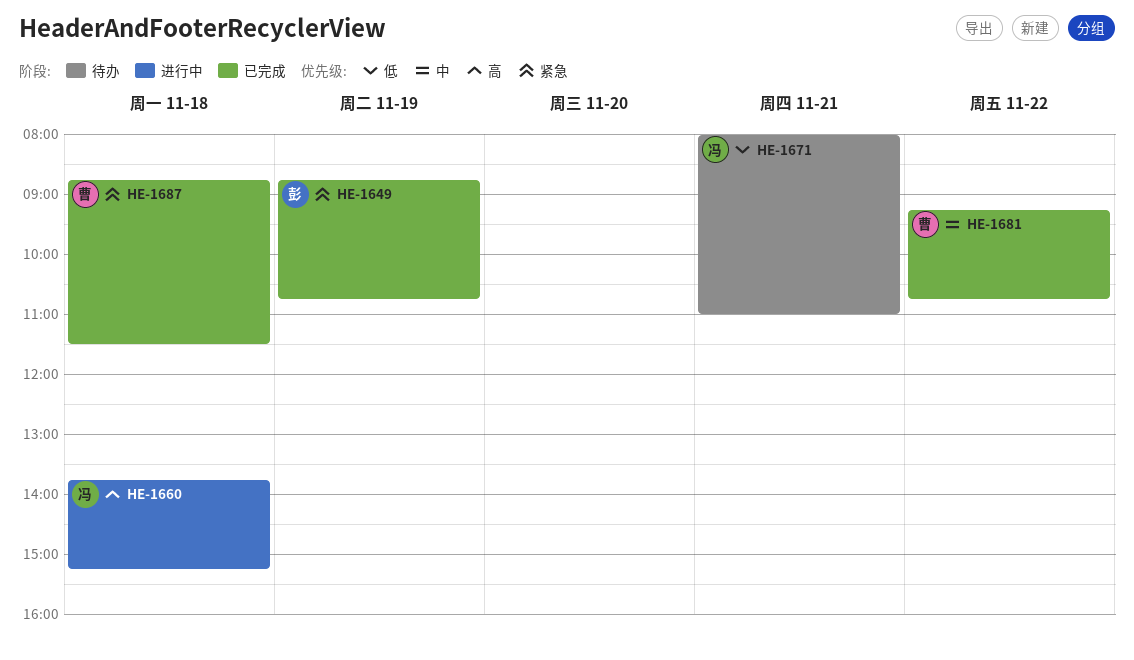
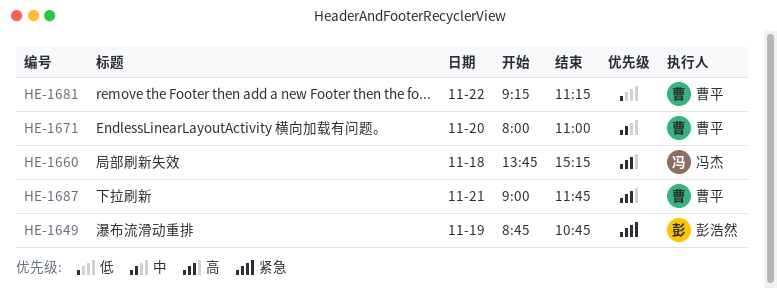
HE-1671, owner: 冯杰 -> 曹平
HE-1671, priority: 低 -> 中
HE-1671, day: Nov 21 -> Nov 20
HE-1681, priority: 中 -> 低
HE-1681, ends: 10:45 -> 11:15
HE-1687, priority: 紧急 -> 高
HE-1687, day: Nov 18 -> Nov 21
HE-1687, begins: 08:45 -> 09:00
HE-1687, ends: 11:30 -> 11:45

